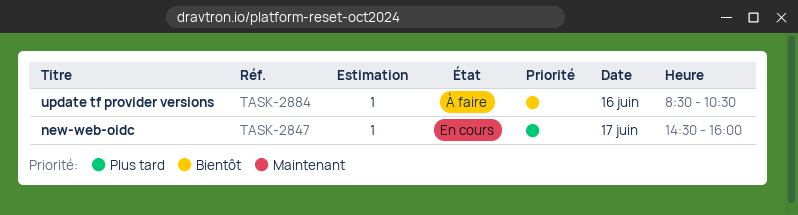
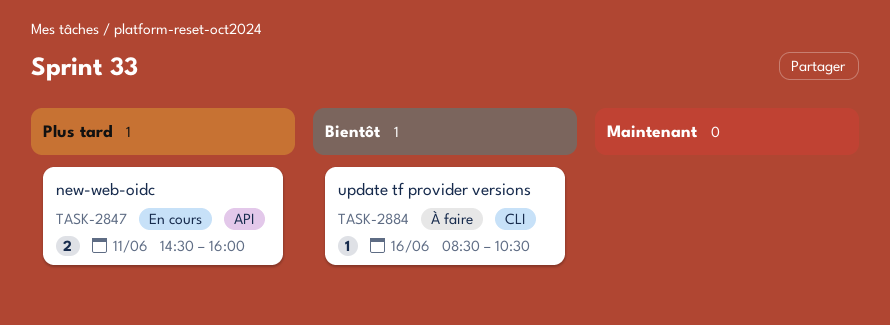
TASK-2847, estimate: 1 -> 2
TASK-2847, day: Jun 17 -> Jun 11

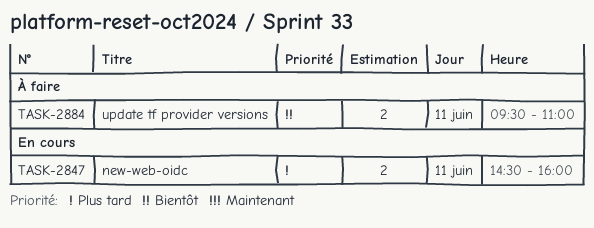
TASK-2884, estimate: 1 -> 2
TASK-2884, day: Jun 16 -> Jun 11
TASK-2884, begins: 08:30 -> 09:30
TASK-2884, ends: 10:30 -> 11:00

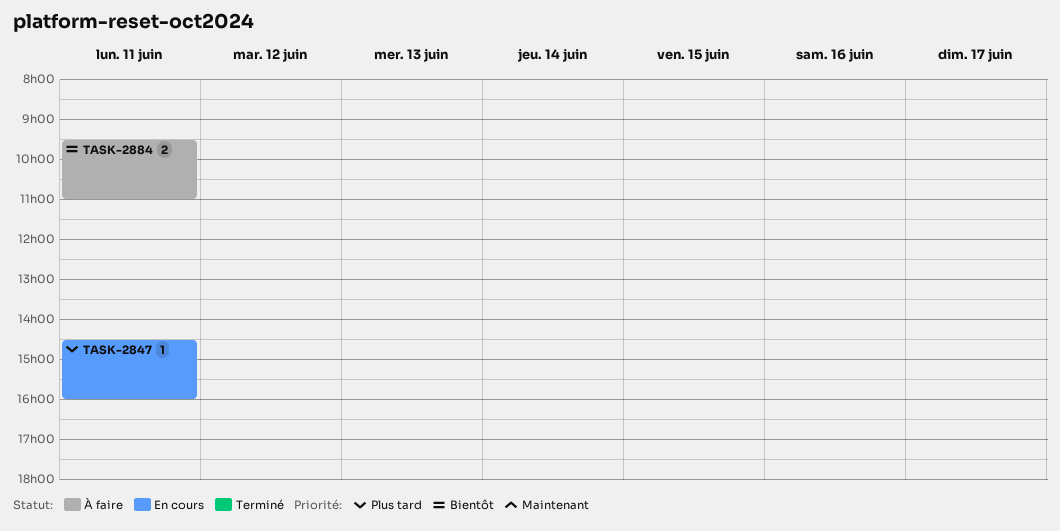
TASK-2847, estimate: 2 -> 1

